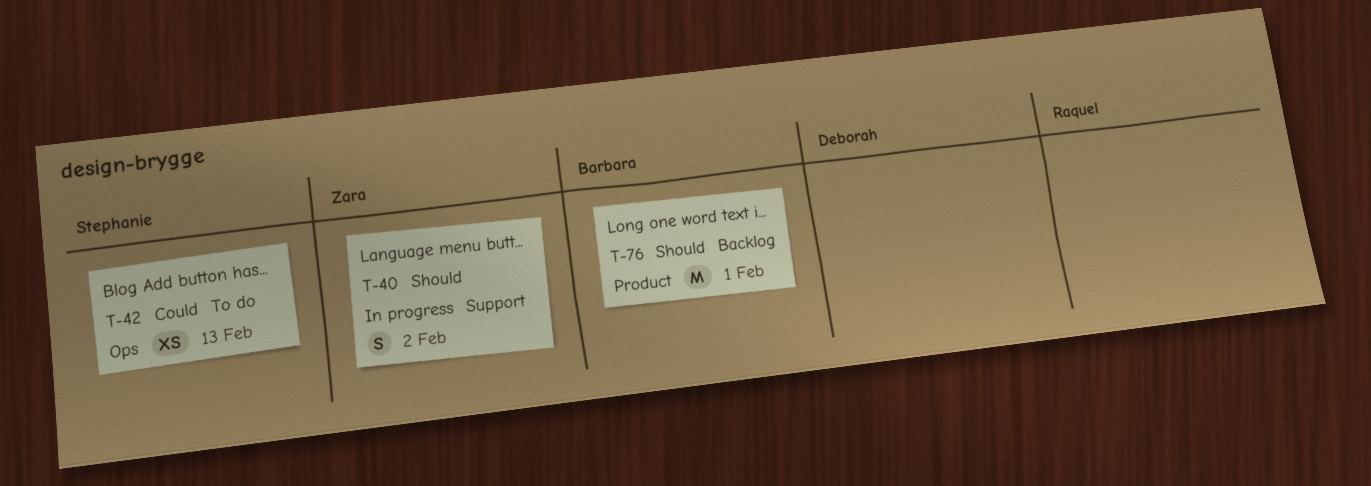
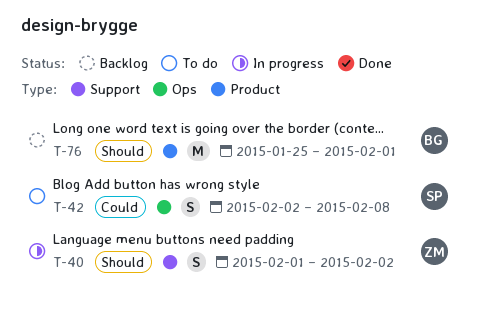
T-42, estimate: XS -> S
T-42, due: Feb 13 -> Feb 8

